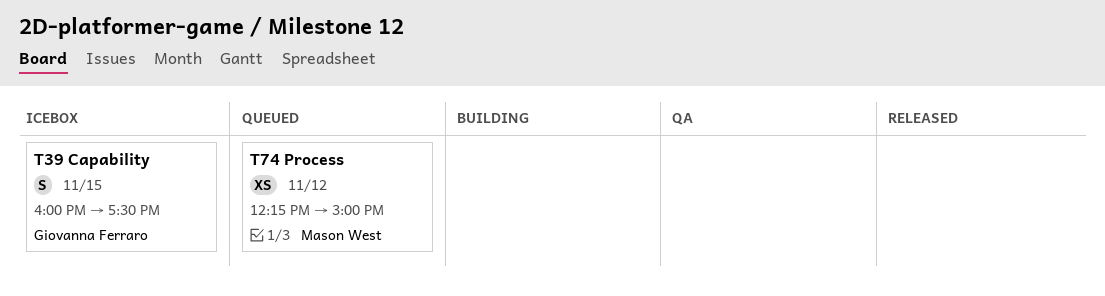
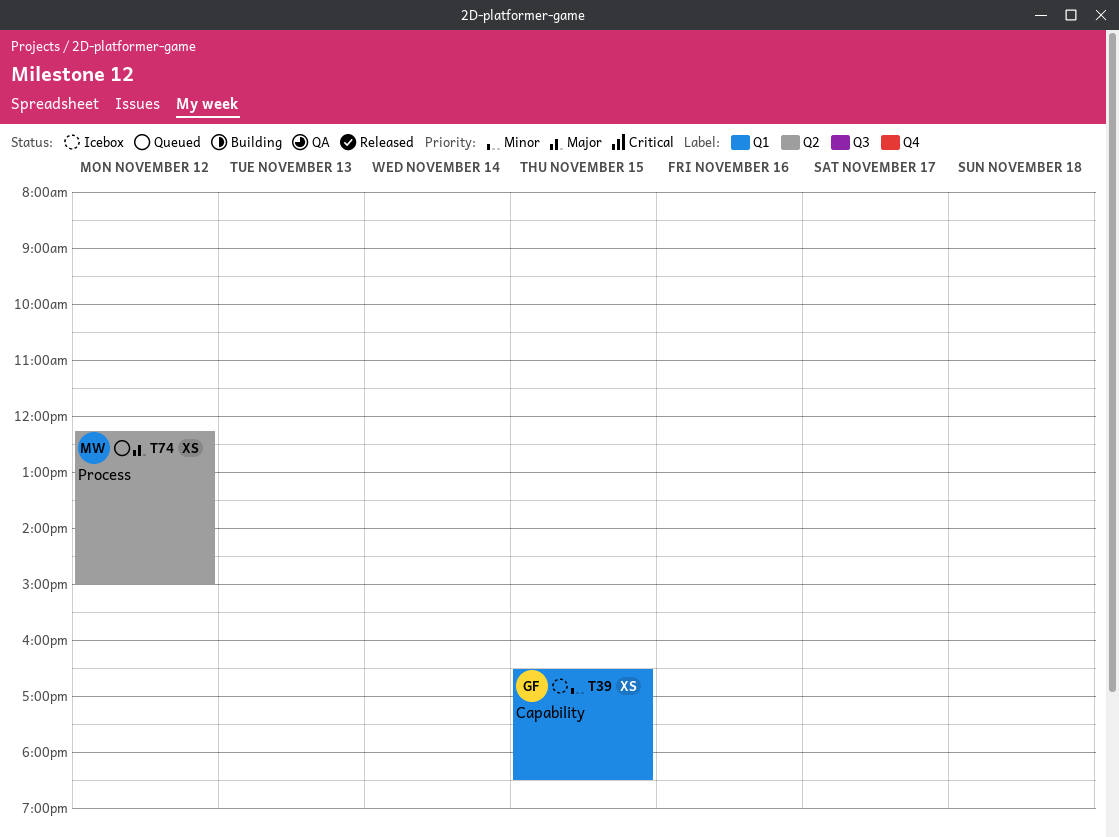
T39, estimate: S -> XS
T39, begins: 16:00 -> 16:30
T39, ends: 17:30 -> 18:30

